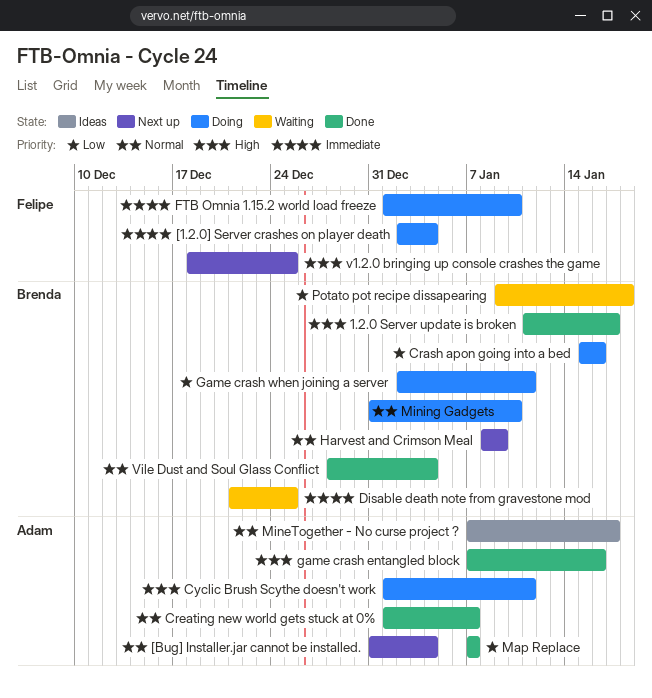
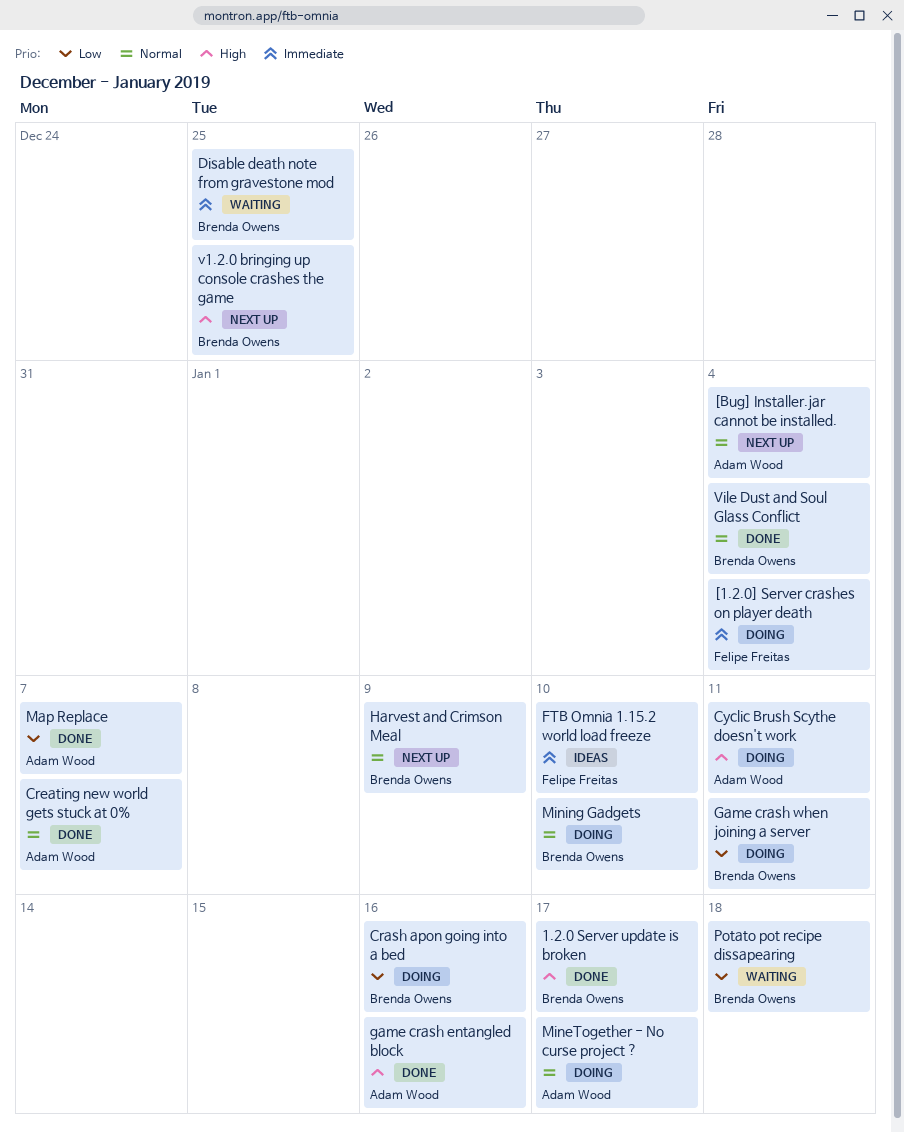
FTB Omnia 1.15.2 world load freeze, status: Doing -> Ideas
MineTogether - No curse project ?, status: Ideas -> Doing
v1.2.0 bringing up console crashes the game, owner: Felipe Freitas -> Brenda Owens

